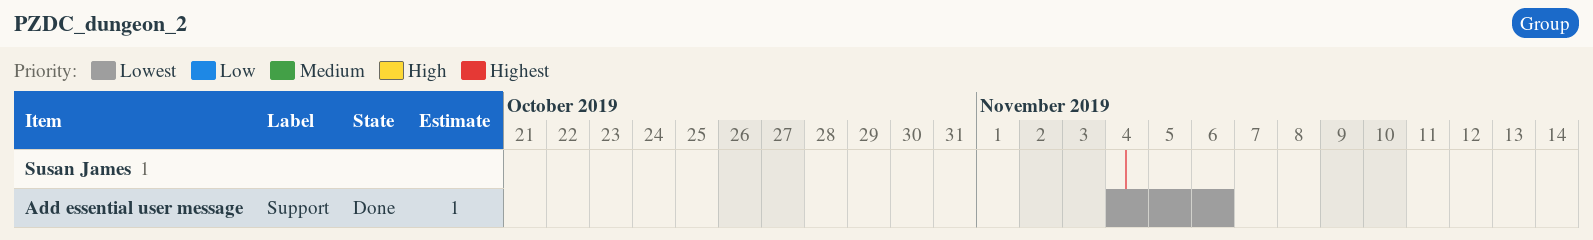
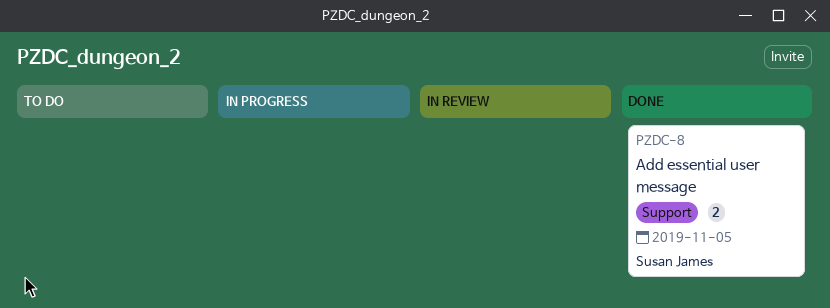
Add essential user message, estimate: 1 -> 2
Add essential user message, due: Nov 6 -> Nov 5

